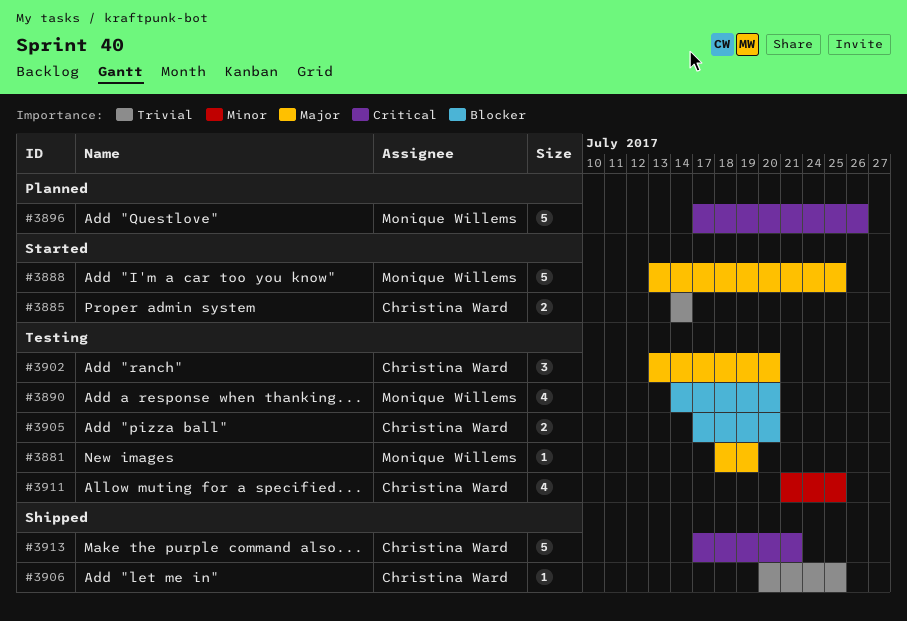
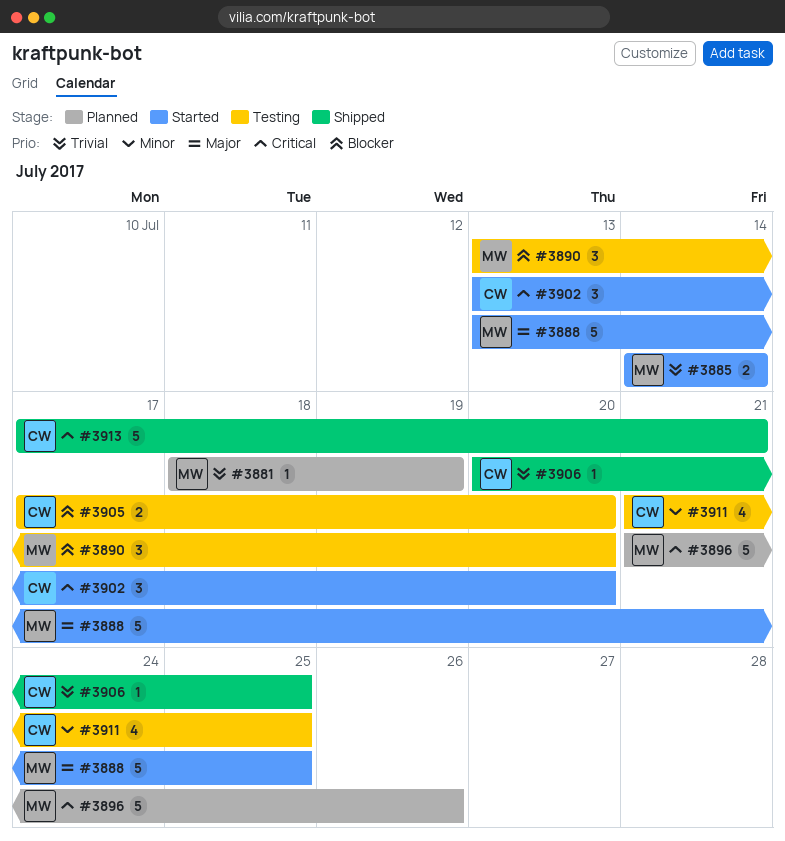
#3881, status: Testing -> Planned
#3881, priority: Major -> Trivial
#3885, owner: Christina Ward -> Monique Willems
#3890, estimate: 4 -> 3
#3890, start: Jul 14 -> Jul 13
#3896, start: Jul 17 -> Jul 21
#3902, status: Testing -> Started
#3902, priority: Major -> Critical

